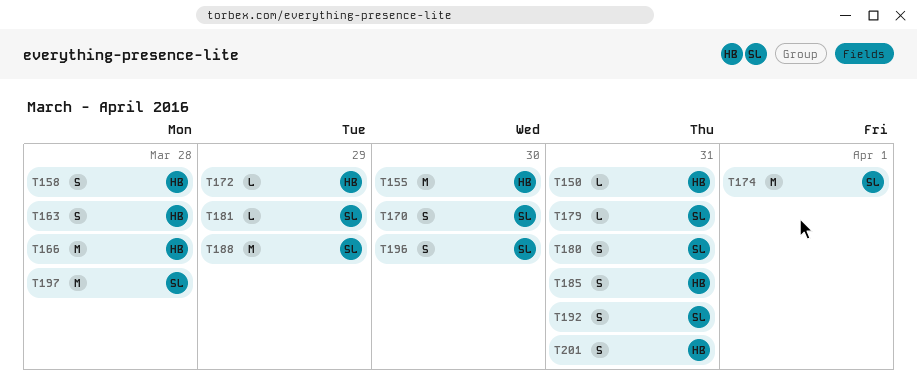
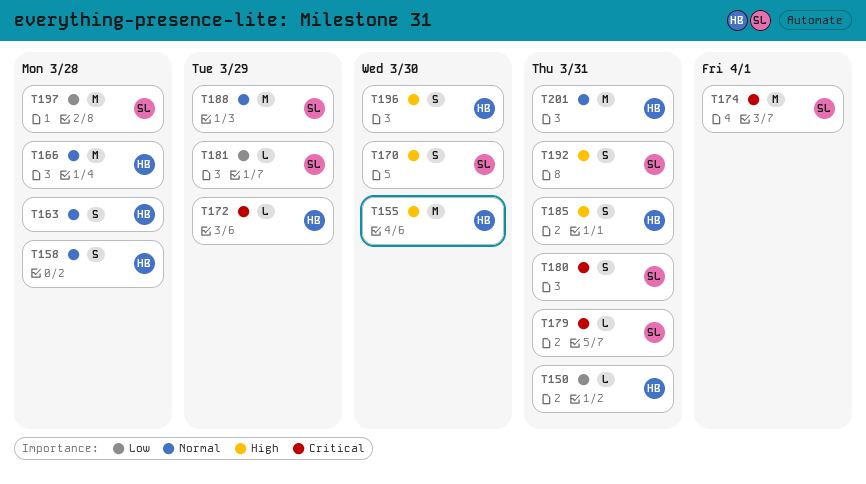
T196, owner: SL -> HB
T201, estimate: S -> M

